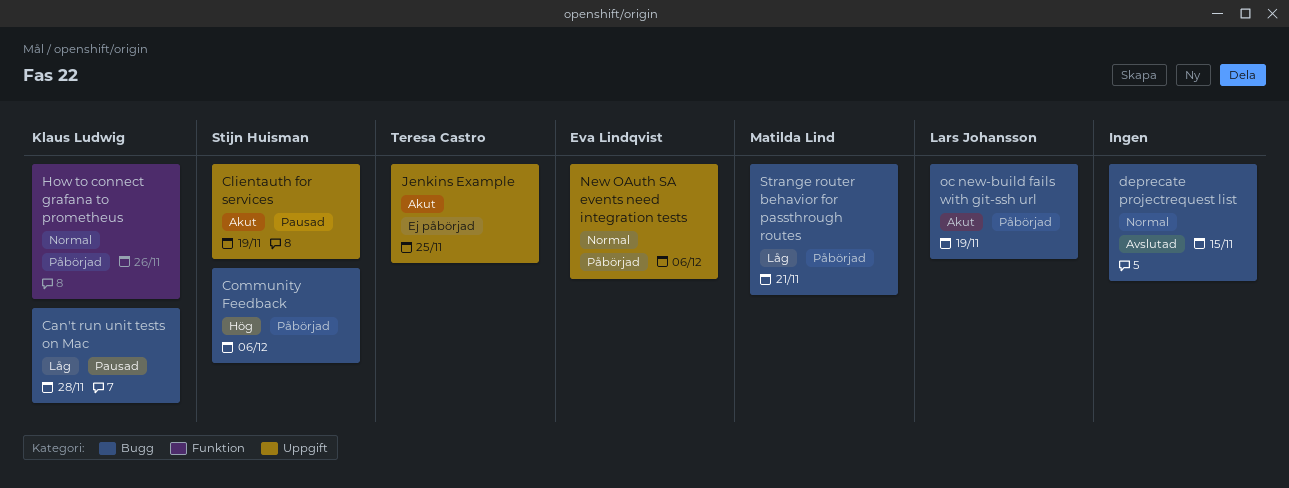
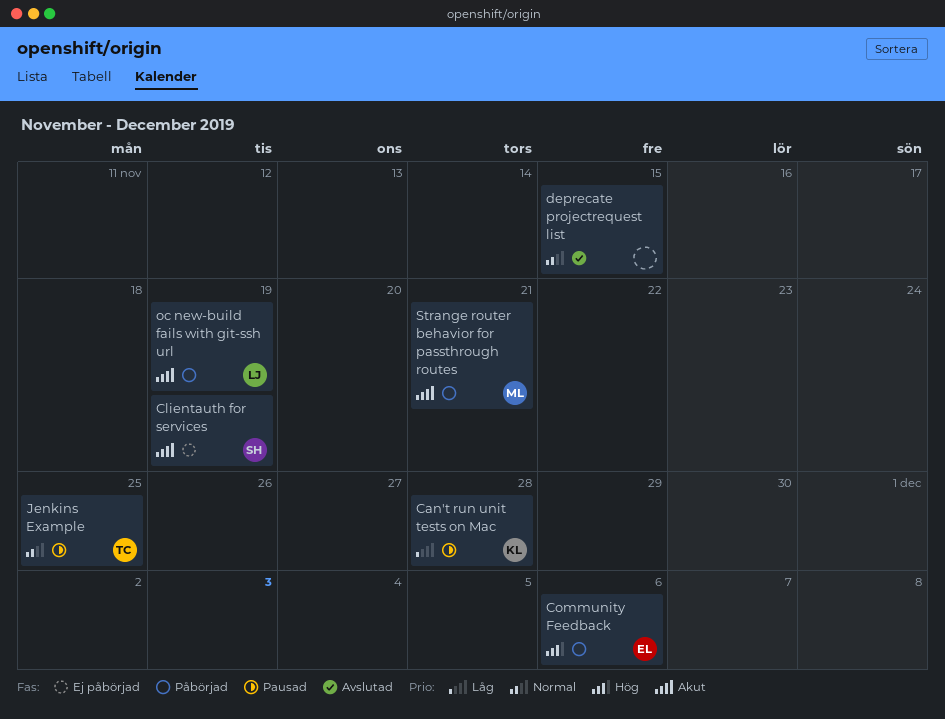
Clientauth for services, status: Pausad -> Ej påbörjad
Community Feedback, owner: Stijn Huisman -> Eva Lindqvist
How to connect grafana to prometheus: present -> none
Jenkins Example, status: Ej påbörjad -> Pausad
Jenkins Example, priority: Akut -> Normal
New OAuth SA events need integration tests: present -> none
Strange router behavior for passthrough routes, priority: Låg -> Akut

